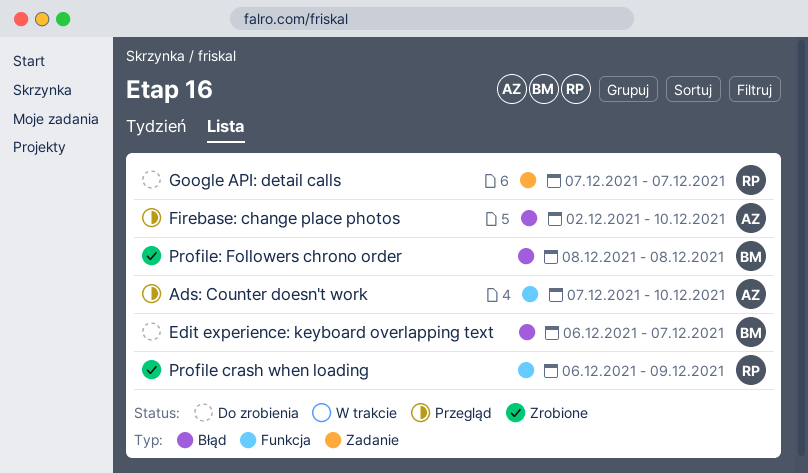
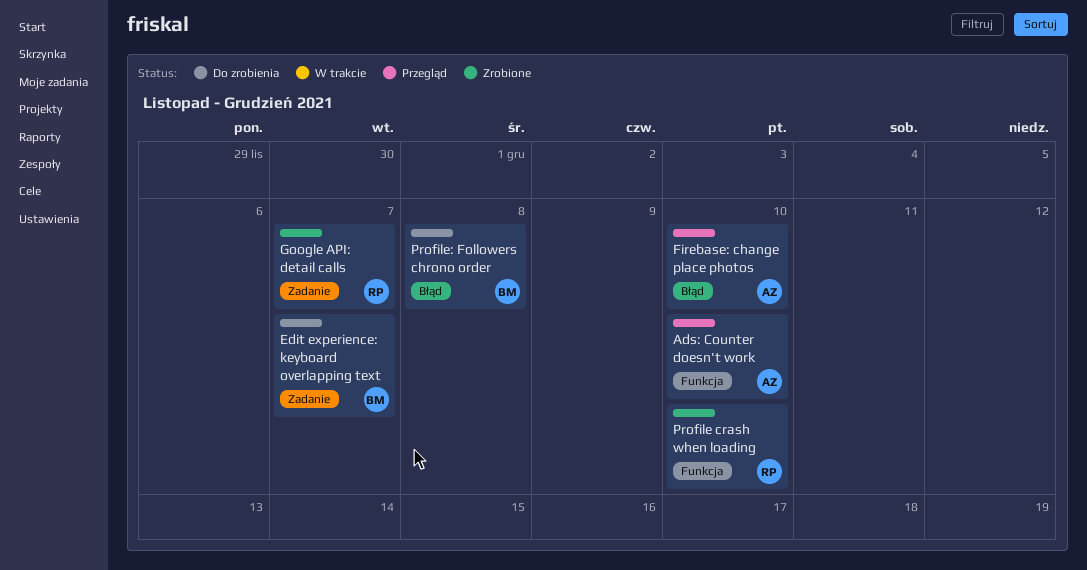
Edit experience: keyboard overlapping text, label: Błąd -> Zadanie
Google API: detail calls, status: Do zrobienia -> Zrobione
Profile crash when loading, due: Dec 9 -> Dec 10
Profile: Followers chrono order, status: Zrobione -> Do zrobienia

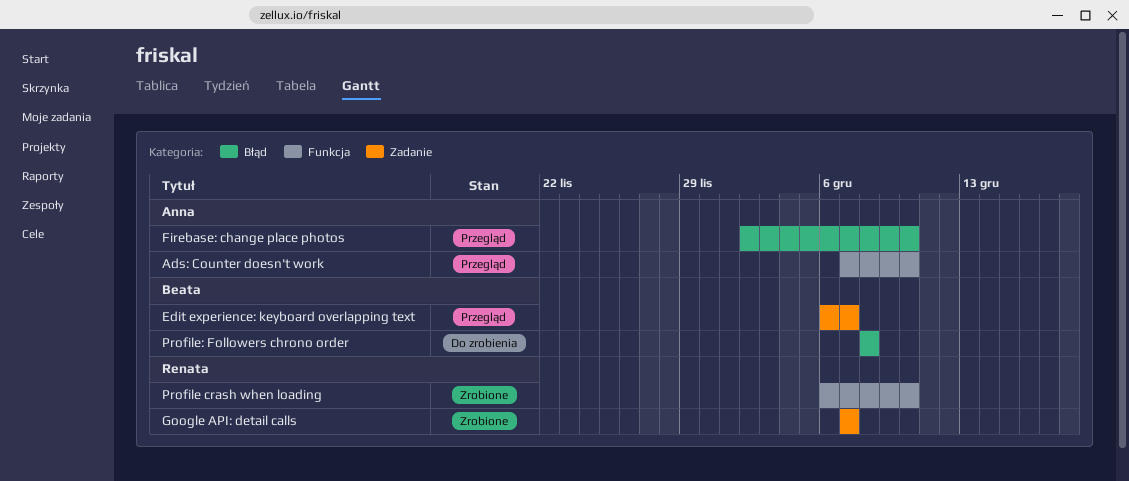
Edit experience: keyboard overlapping text, status: Do zrobienia -> Przegląd

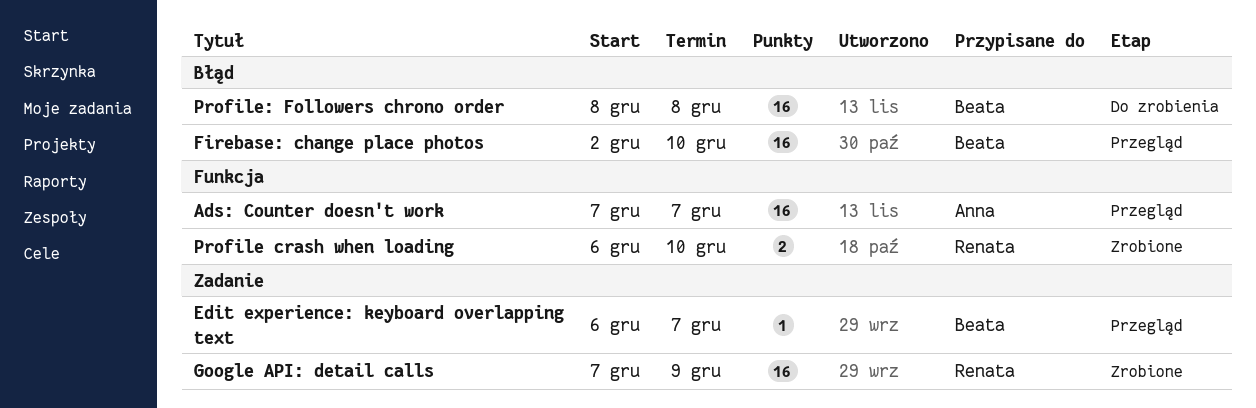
Ads: Counter doesn't work, due: Dec 10 -> Dec 7
Firebase: change place photos, owner: Anna -> Beata
Google API: detail calls, due: Dec 7 -> Dec 9

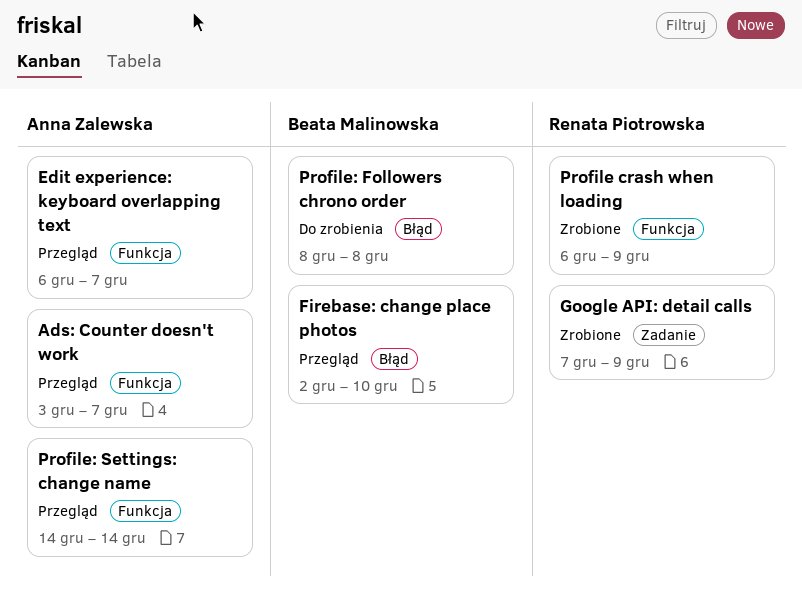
Ads: Counter doesn't work, start: Dec 7 -> Dec 3
Edit experience: keyboard overlapping text, owner: Beata Malinowska -> Anna Zalewska
Edit experience: keyboard overlapping text, label: Zadanie -> Funkcja
Profile crash when loading, due: Dec 10 -> Dec 9
Profile: Settings: change name: none -> present

